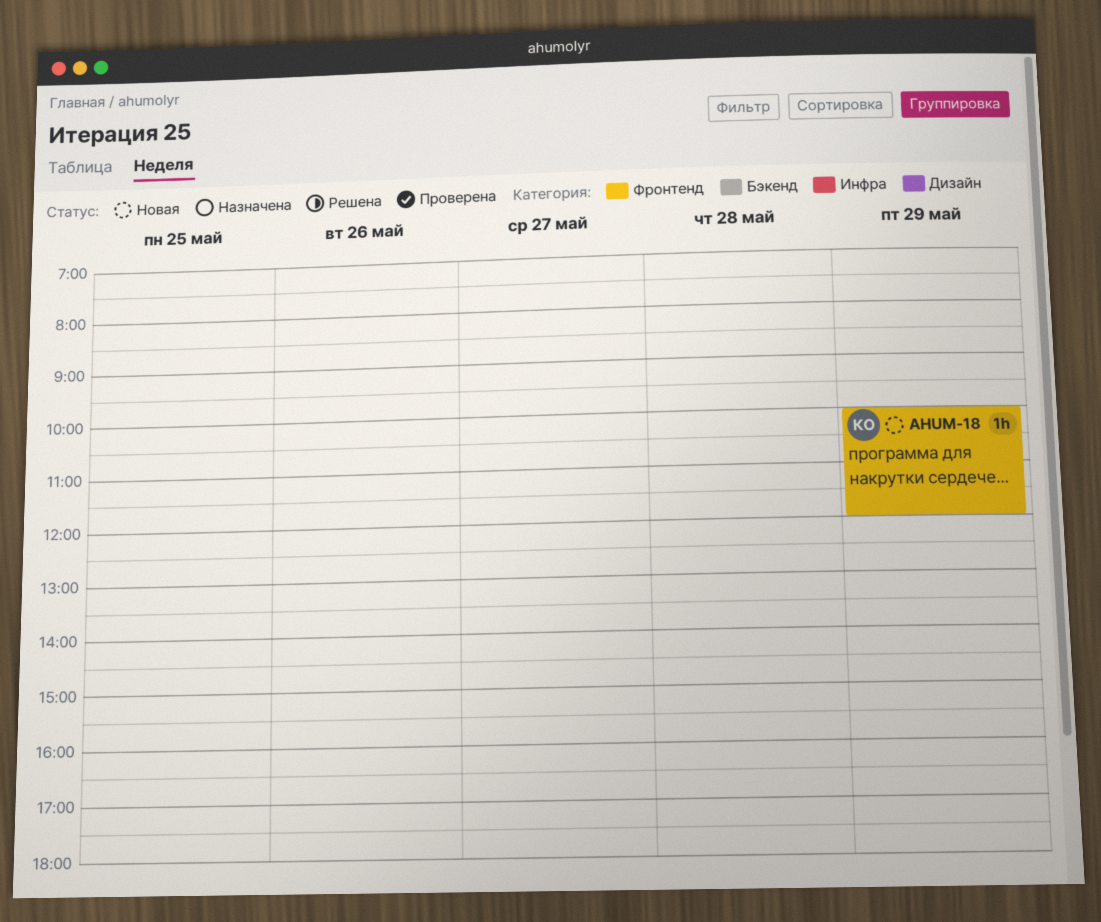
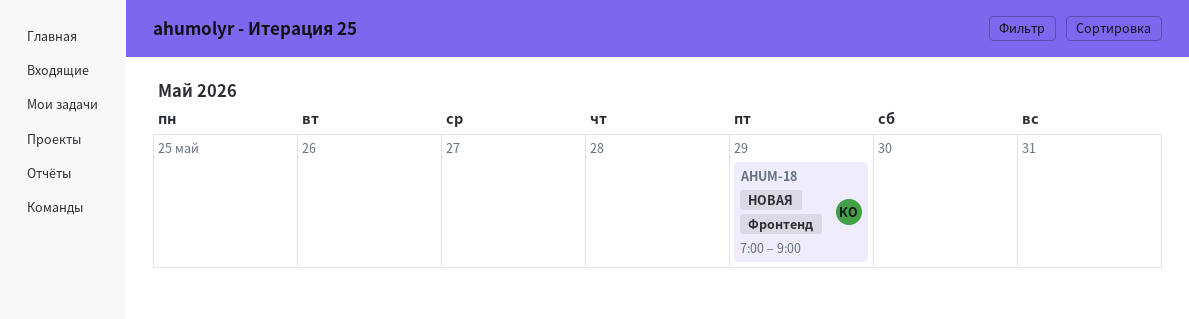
AHUM-18, begins: 10:00 -> 07:00
AHUM-18, ends: 12:00 -> 09:00

